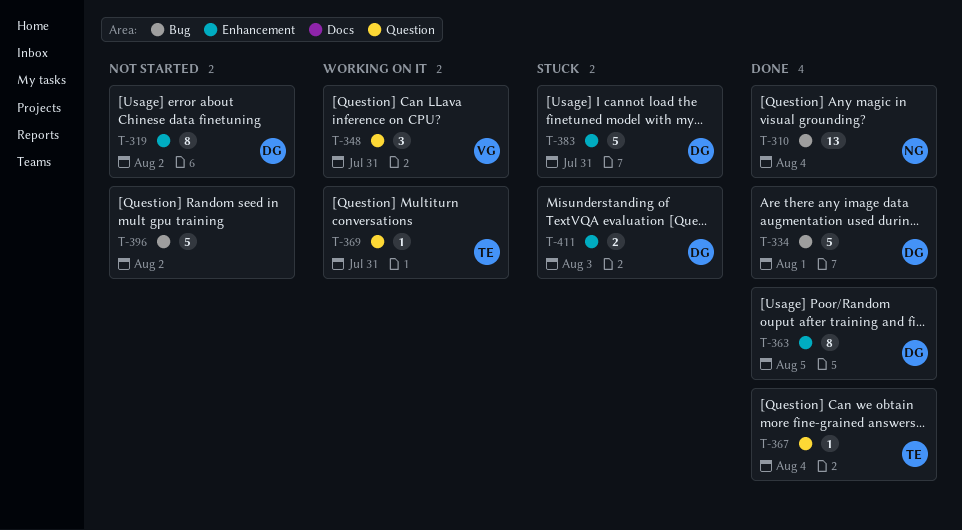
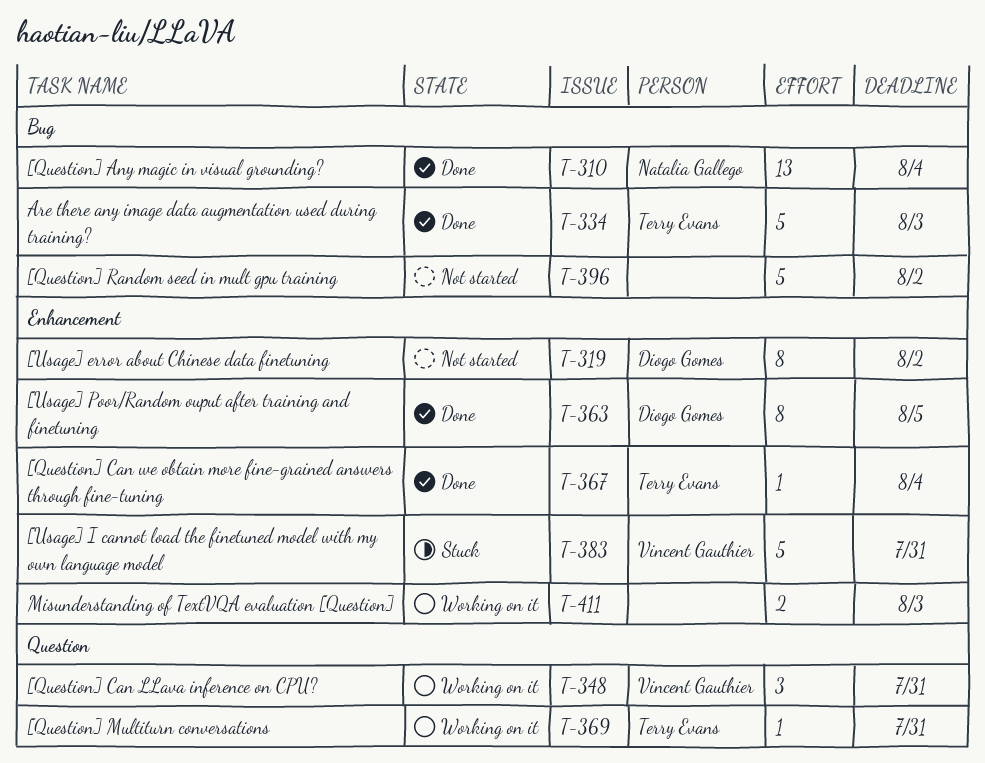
T-334, owner: Diogo Gomes -> Terry Evans
T-334, due: Aug 1 -> Aug 3
T-367, label: Question -> Enhancement
T-383, owner: Diogo Gomes -> Vincent Gauthier
T-411, status: Stuck -> Working on it
T-411, owner: Diogo Gomes -> none

